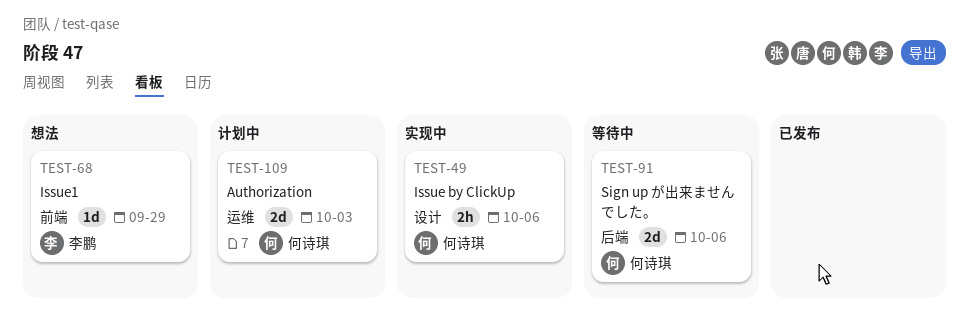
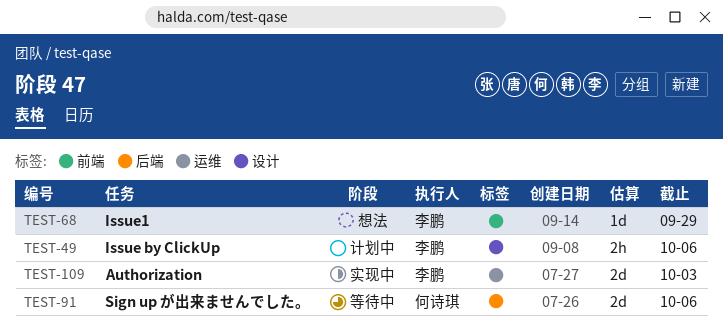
TEST-49, status: 实现中 -> 计划中
TEST-49, owner: 何诗琪 -> 李鹏
TEST-109, status: 计划中 -> 实现中
TEST-109, owner: 何诗琪 -> 李鹏

